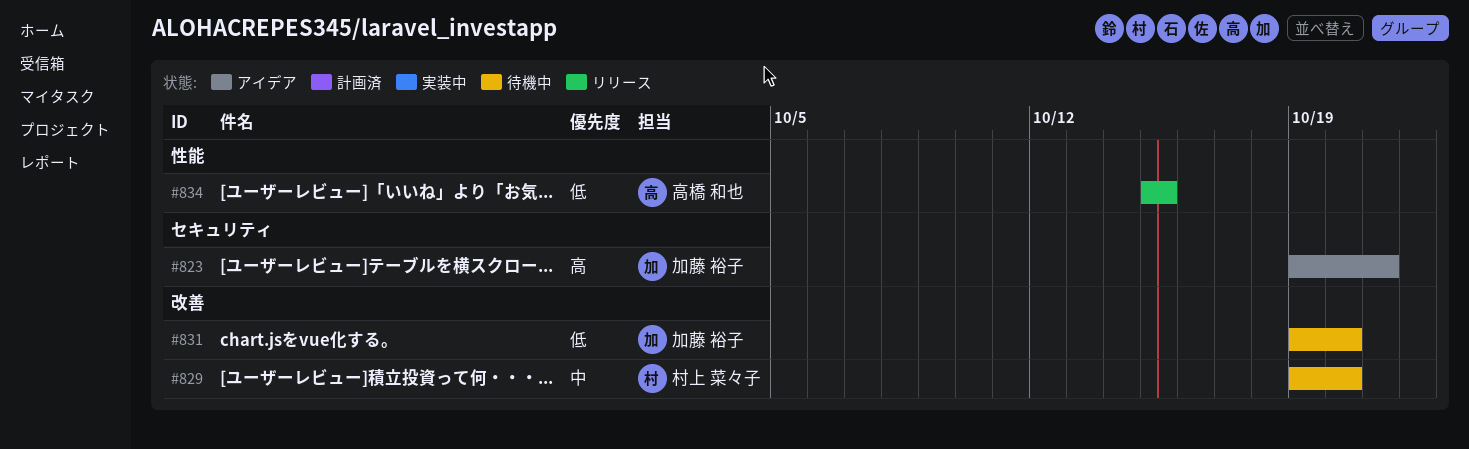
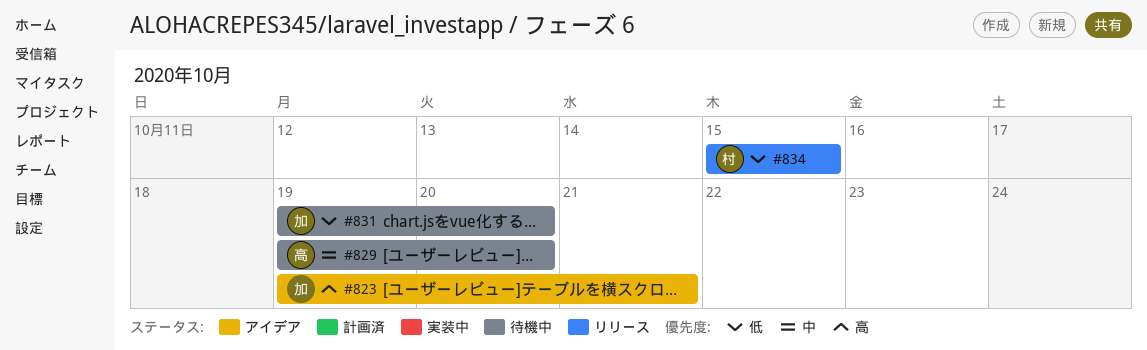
#829, owner: 村上 菜々子 -> 高橋 和也
#834, owner: 高橋 和也 -> 村上 菜々子

